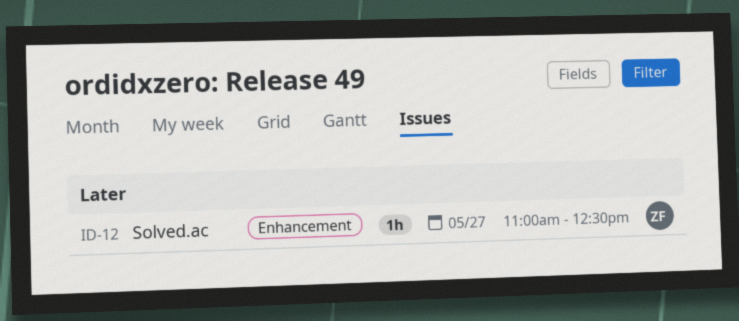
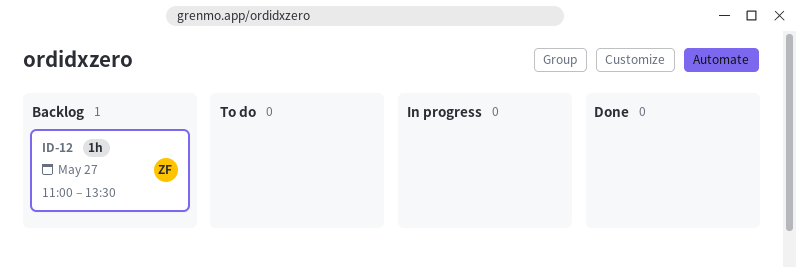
ID-12, ends: 12:30 -> 13:30

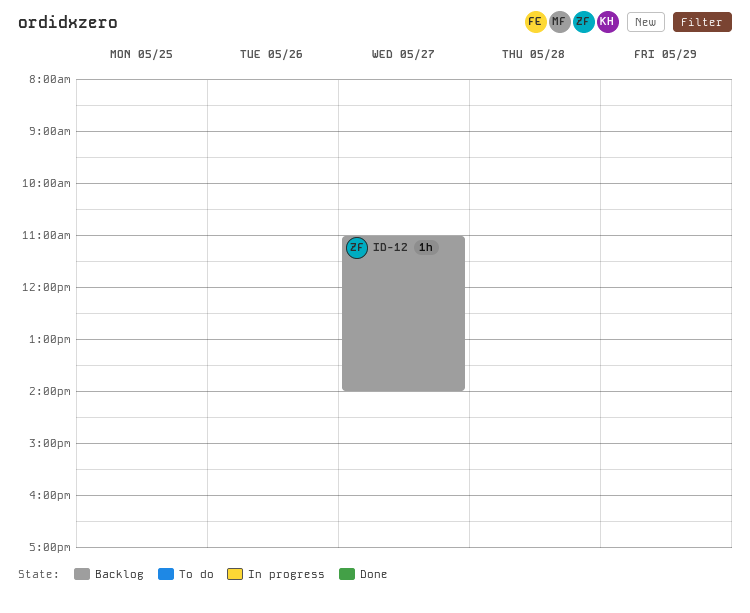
ID-12, ends: 13:30 -> 14:00

